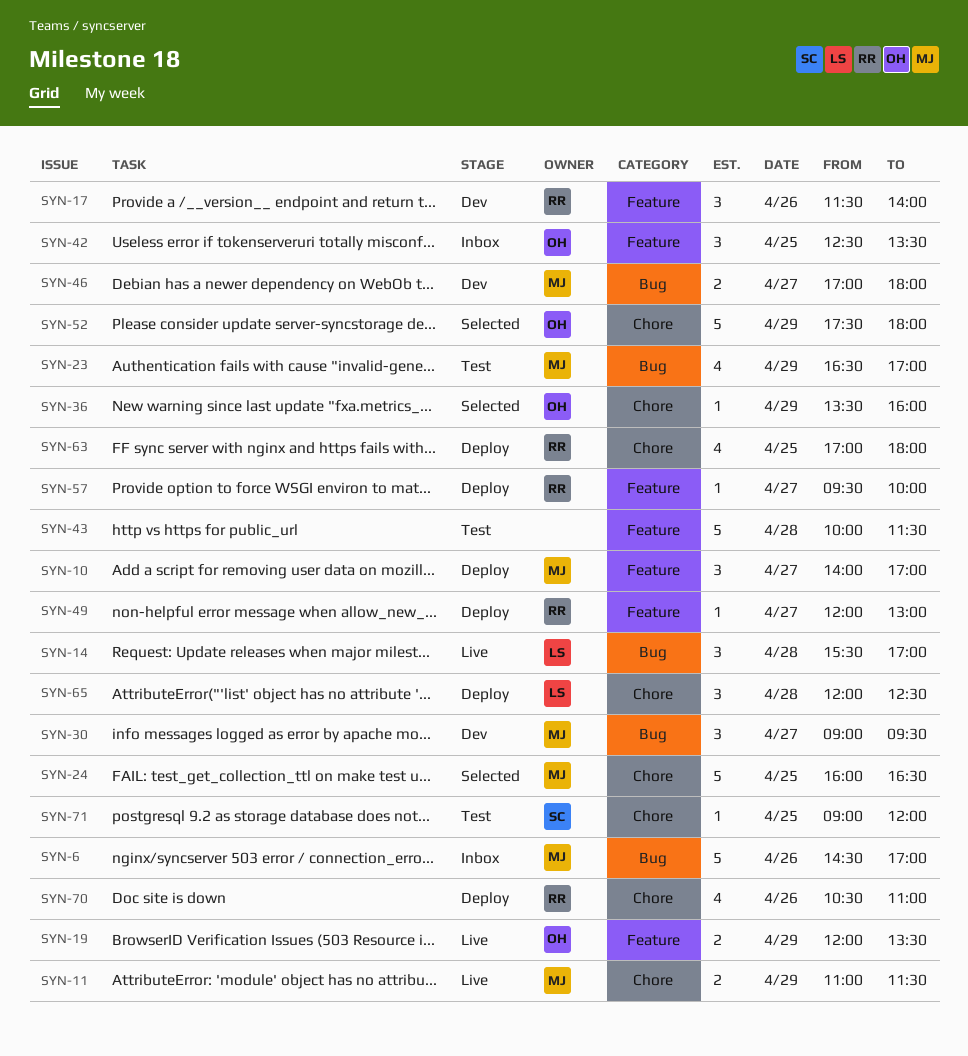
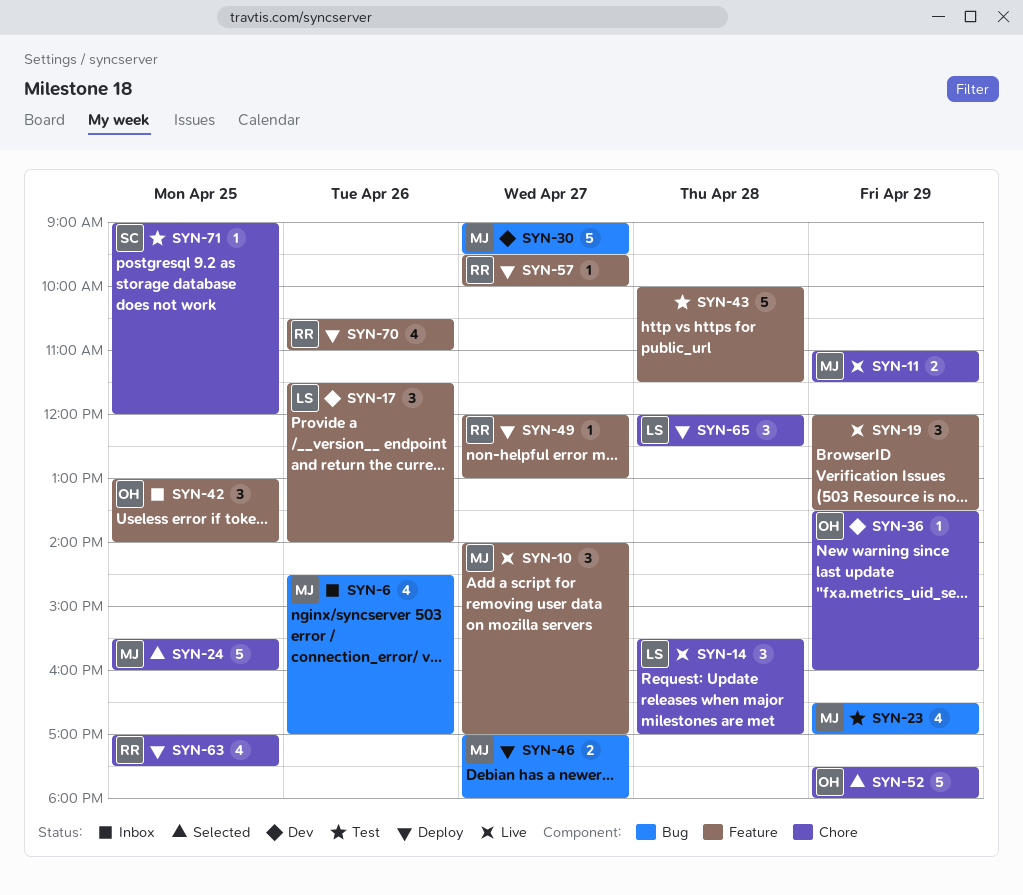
SYN-6, estimate: 5 -> 4
SYN-10, status: Deploy -> Live
SYN-14, label: Bug -> Chore
SYN-17, owner: RR -> LS
SYN-19, owner: OH -> none
SYN-19, estimate: 2 -> 3
SYN-24, begins: 16:00 -> 15:30
SYN-24, ends: 16:30 -> 16:00
SYN-30, estimate: 3 -> 5
SYN-36, status: Selected -> Dev
SYN-42, begins: 12:30 -> 13:00
SYN-42, ends: 13:30 -> 14:00
SYN-46, status: Dev -> Deploy
SYN-63, ends: 18:00 -> 17:30
SYN-70, label: Chore -> Feature

